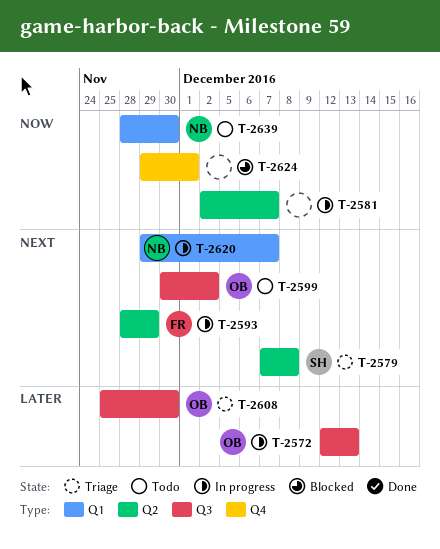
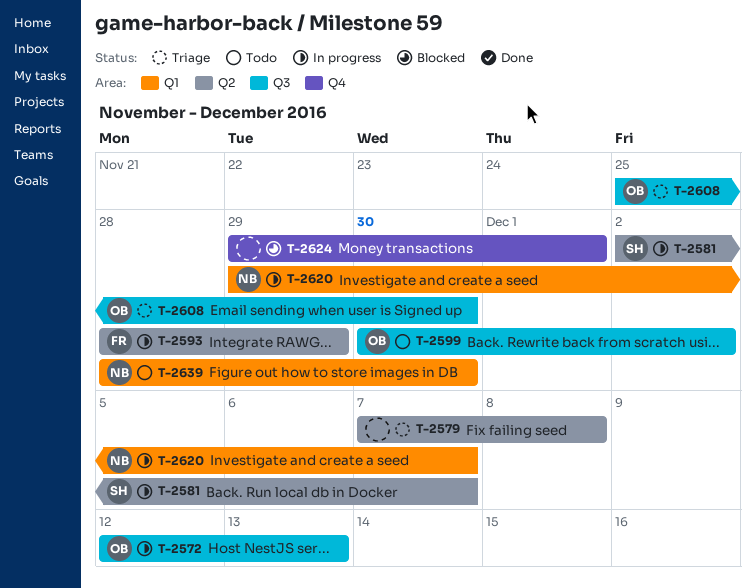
T-2579, owner: SH -> none
T-2581, owner: none -> SH

